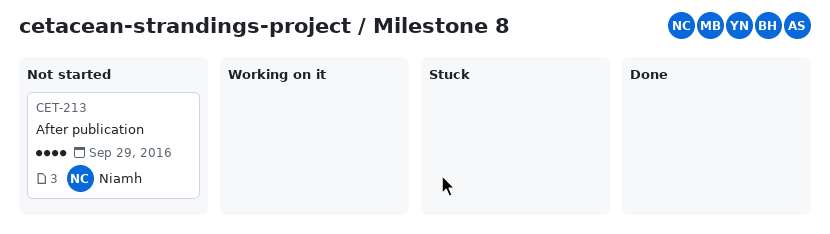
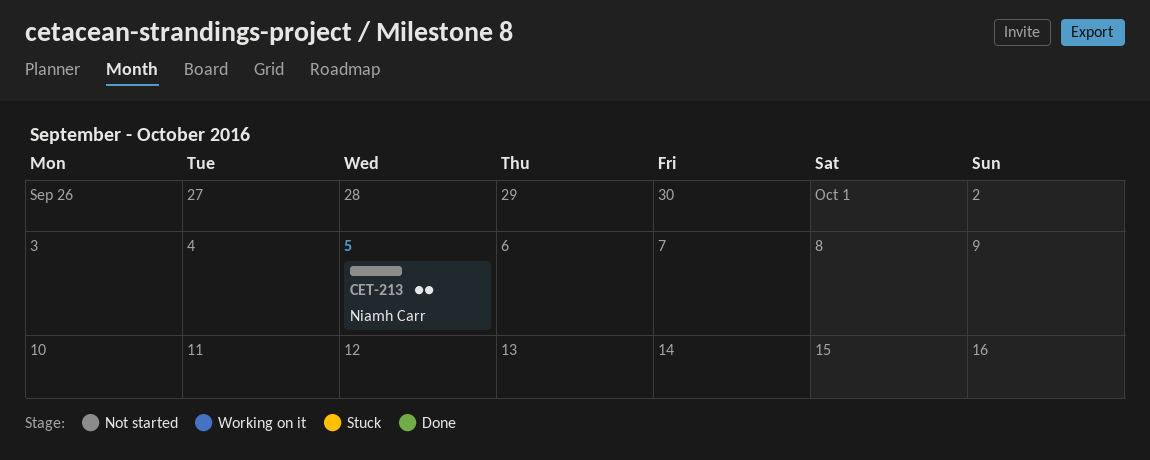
CET-213, estimate: 4 -> 2
CET-213, due: Sep 29 -> Oct 5

